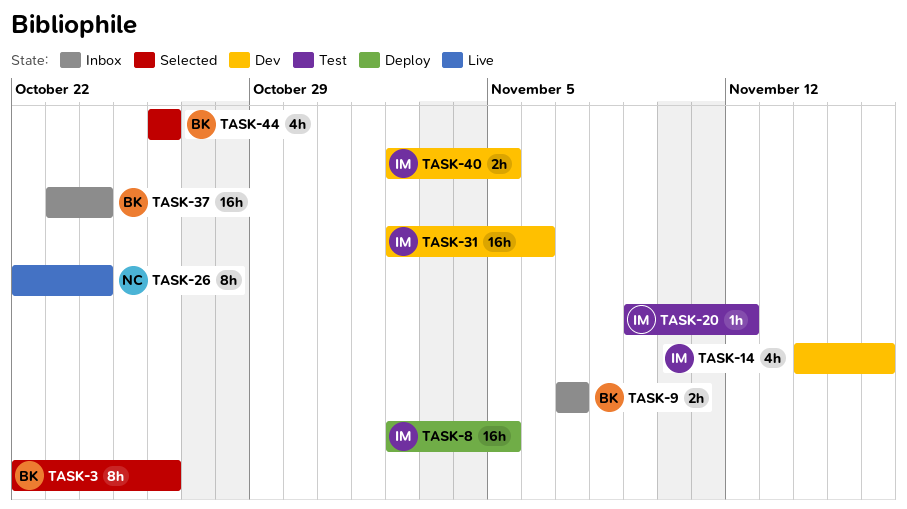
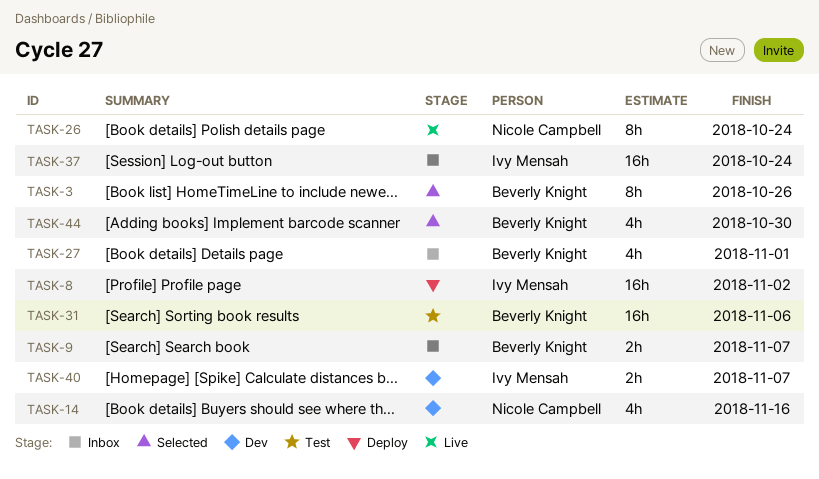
TASK-8, due: Nov 5 -> Nov 2
TASK-14, owner: Ivy Mensah -> Nicole Campbell
TASK-20: present -> none
TASK-27: none -> present
TASK-31, status: Dev -> Test
TASK-31, owner: Ivy Mensah -> Beverly Knight
TASK-37, owner: Beverly Knight -> Ivy Mensah
TASK-40, due: Nov 5 -> Nov 7
TASK-44, due: Oct 26 -> Oct 30

